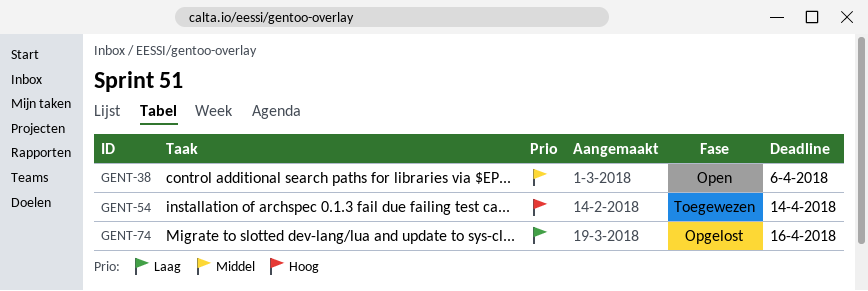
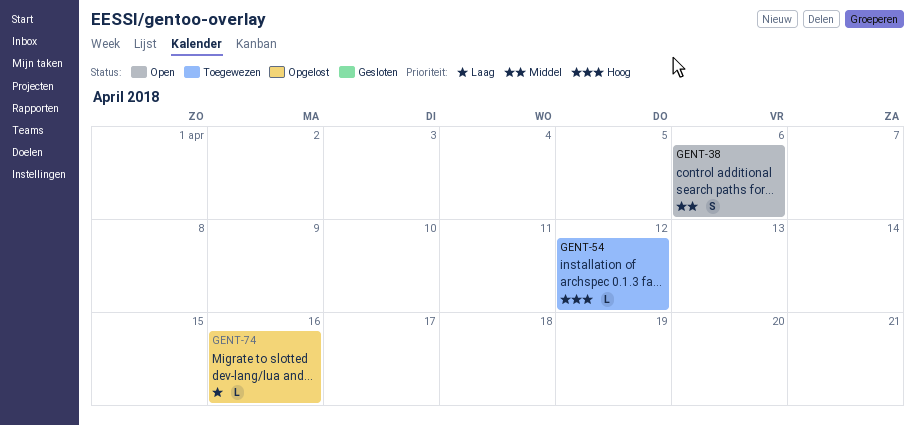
GENT-54, due: Apr 14 -> Apr 12

